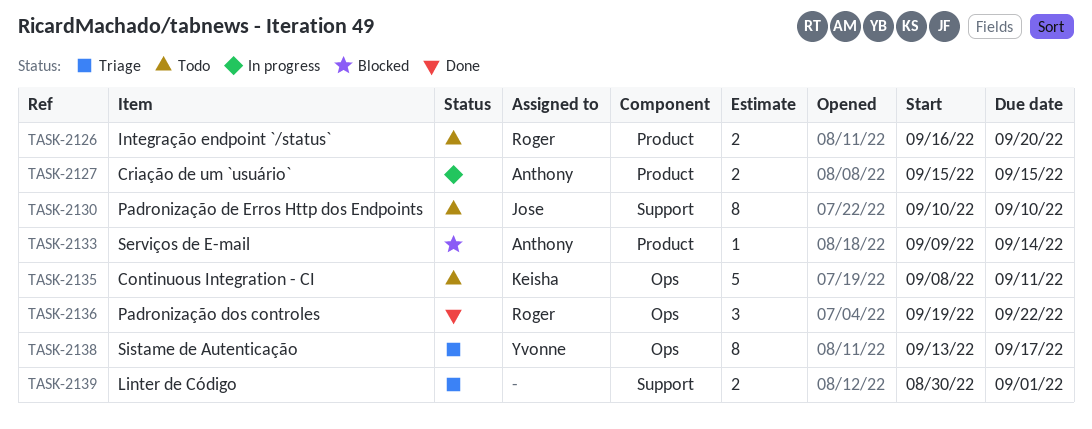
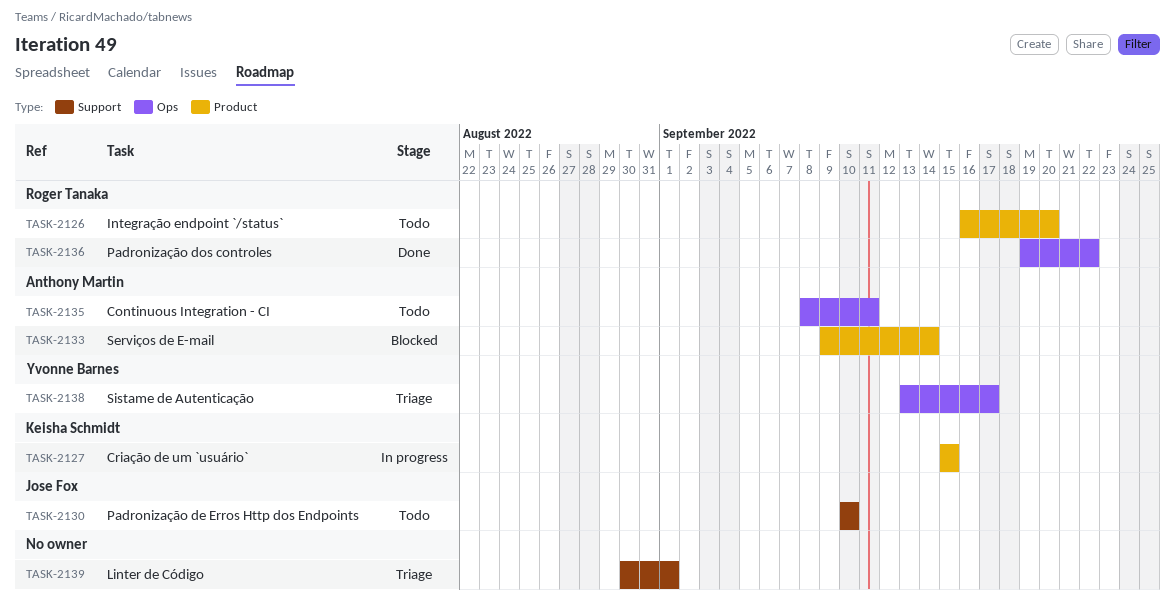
TASK-2127, owner: Anthony Martin -> Keisha Schmidt
TASK-2135, owner: Keisha Schmidt -> Anthony Martin

